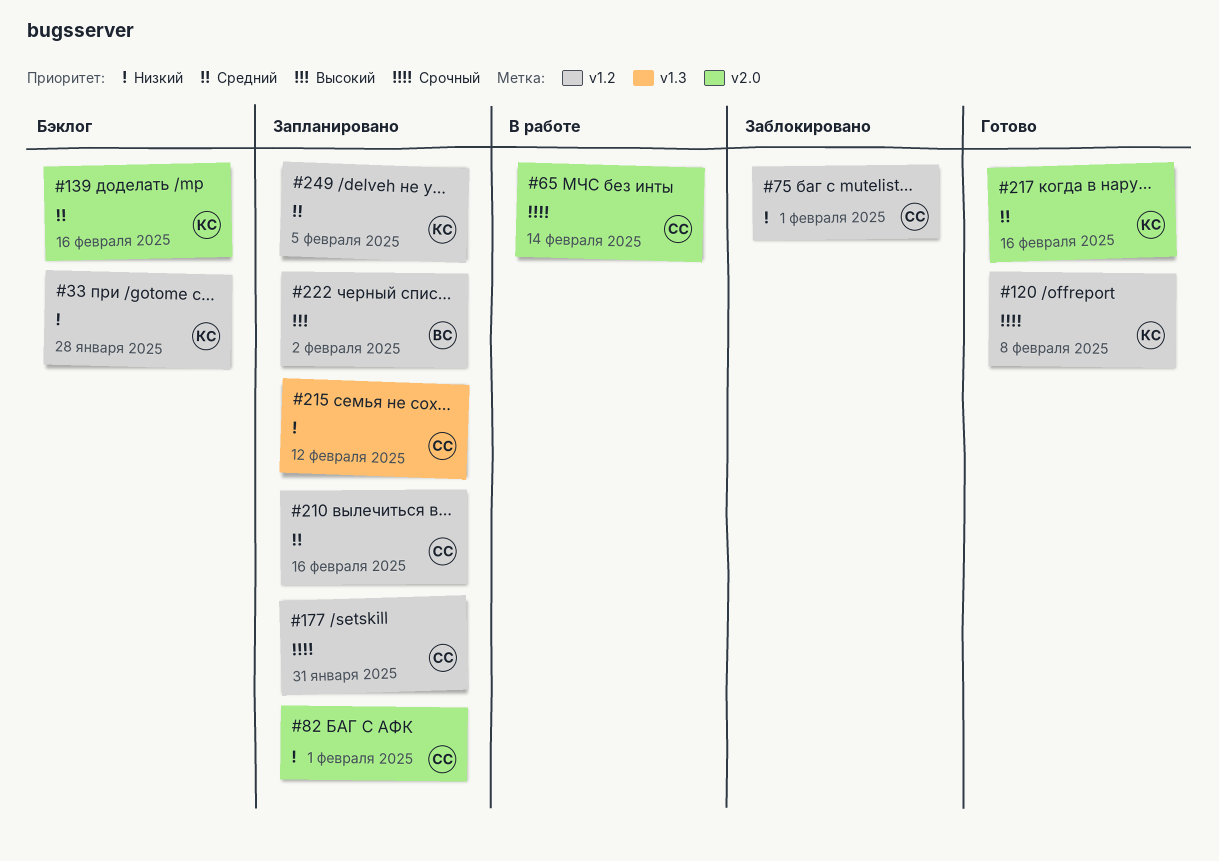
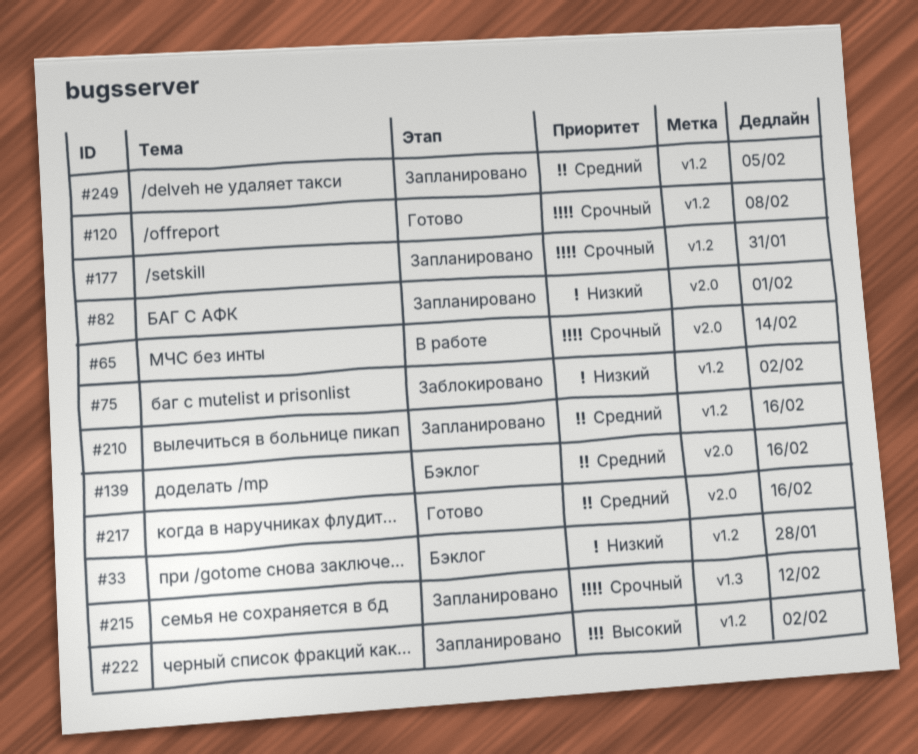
#75, due: Feb 1 -> Feb 2
#215, priority: Низкий -> Срочный

